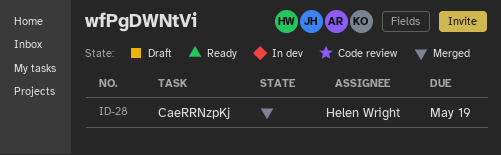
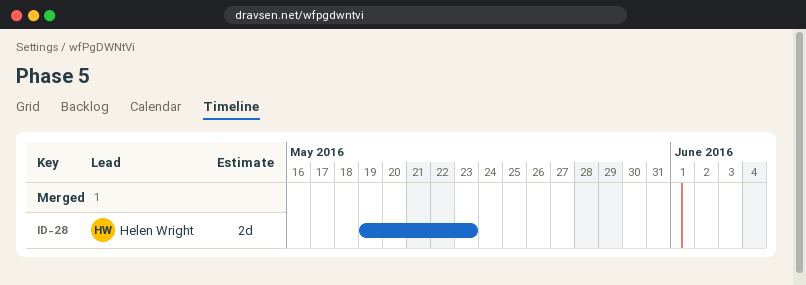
ID-28, due: May 19 -> May 23

